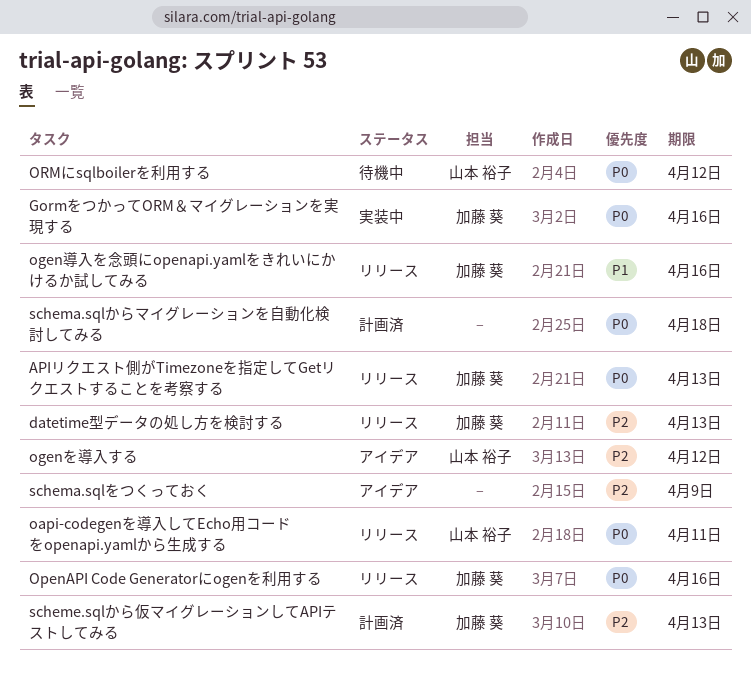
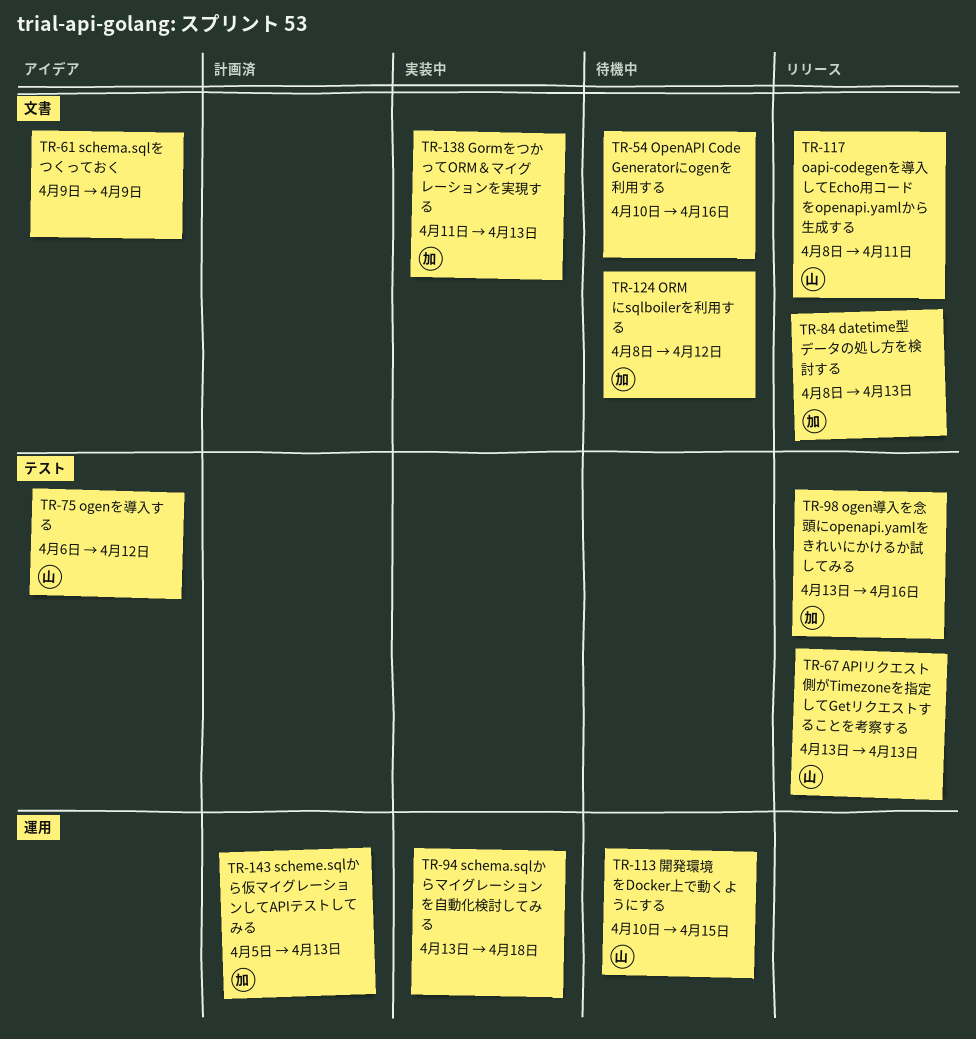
APIリクエスト側がTimezoneを指定してGetリクエストすることを考察する, owner: 加藤 葵 -> 山本 裕子
GormをつかってORM＆マイグレーションを実現する, due: Apr 16 -> Apr 13
OpenAPI Code Generatorにogenを利用する, status: リリース -> 待機中
OpenAPI Code Generatorにogenを利用する, owner: 加藤 葵 -> none
ORMにsqlboilerを利用する, owner: 山本 裕子 -> 加藤 葵
schema.sqlからマイグレーションを自動化検討してみる, status: 計画済 -> 実装中
開発環境をDocker上で動くようにする: none -> present

